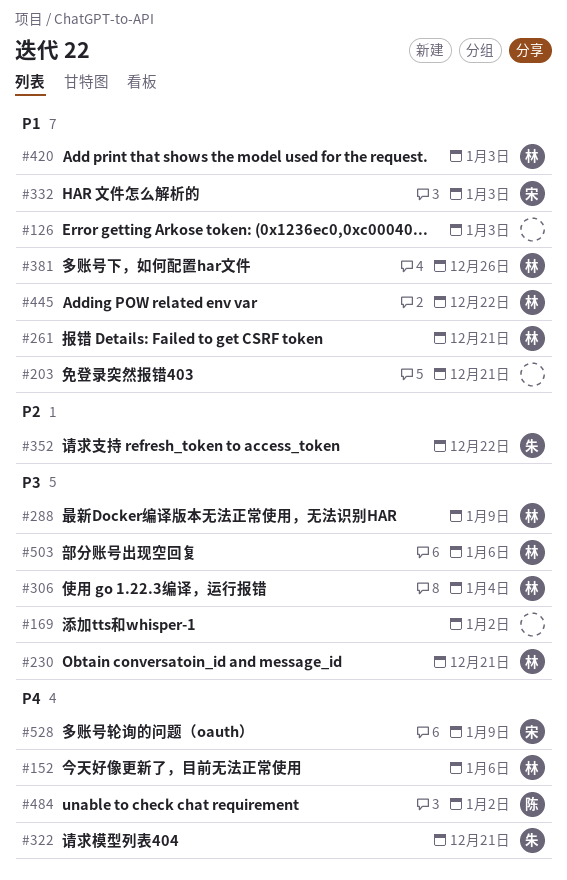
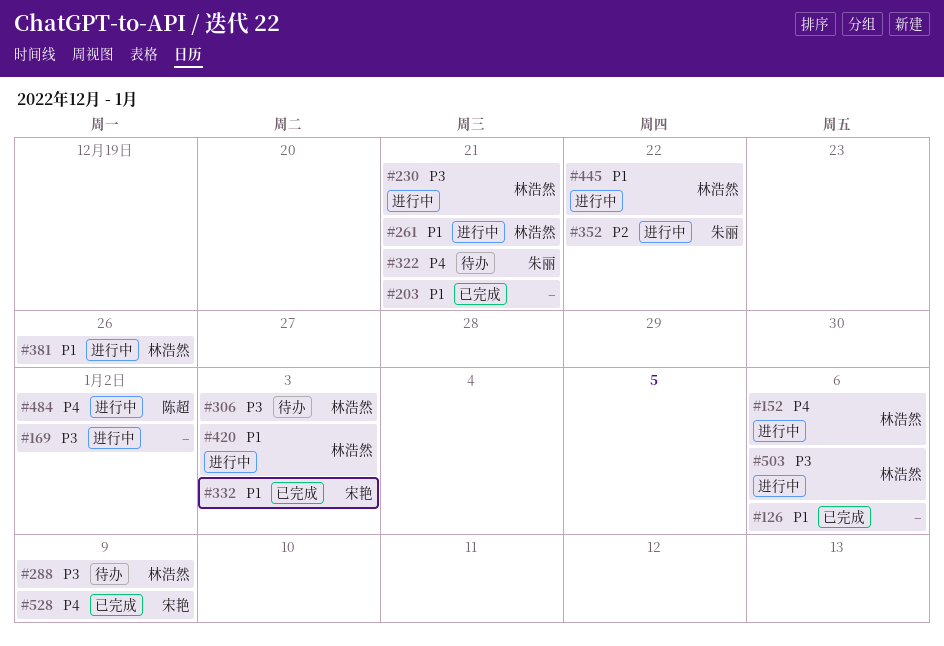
#126, due: Jan 3 -> Jan 6
#306, due: Jan 4 -> Jan 3

